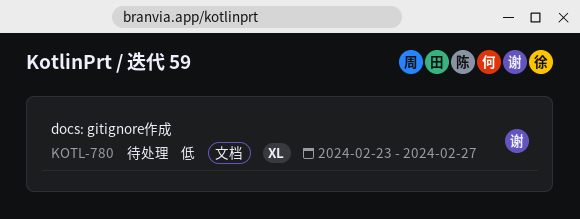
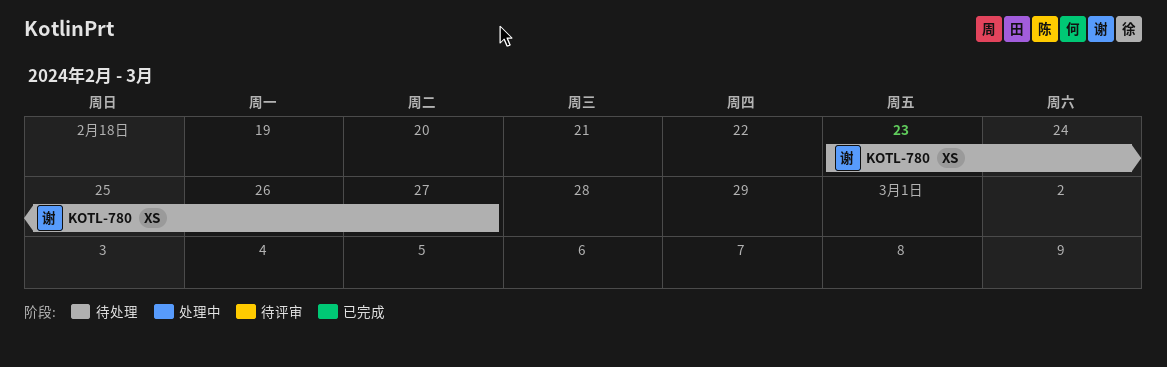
KOTL-780, estimate: XL -> XS

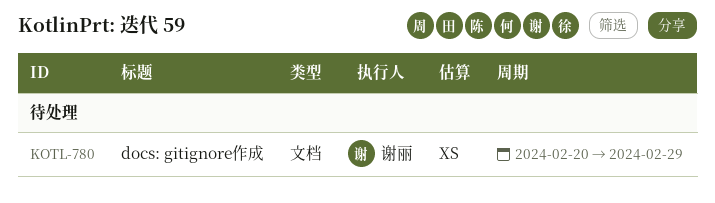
KOTL-780, start: Feb 23 -> Feb 20
KOTL-780, due: Feb 27 -> Feb 29

